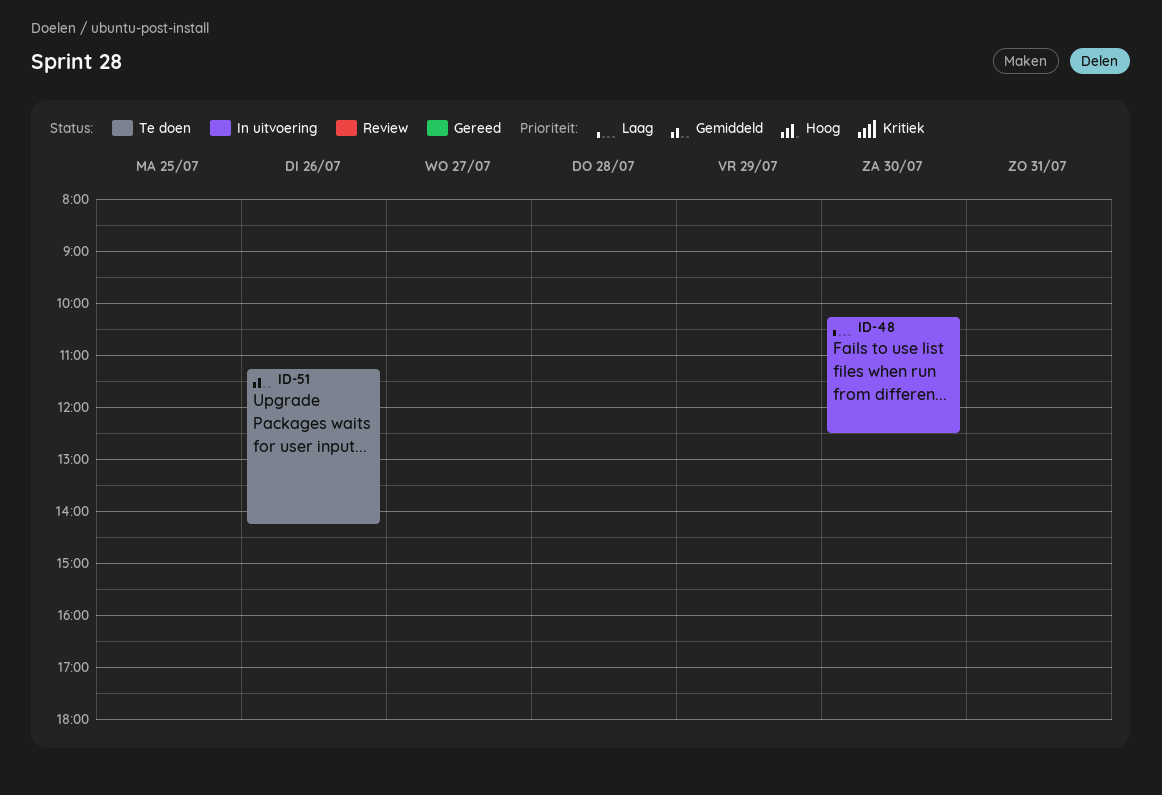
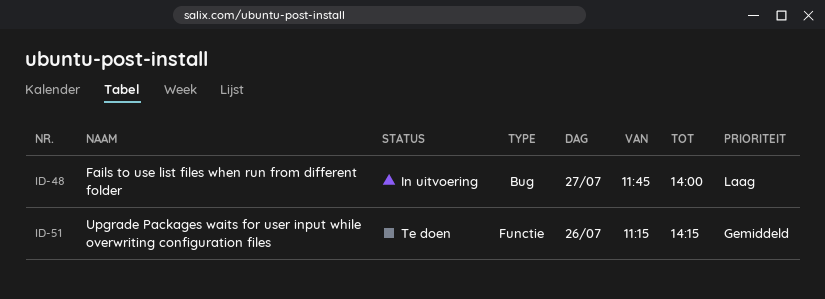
ID-48, day: Jul 30 -> Jul 27
ID-48, begins: 10:15 -> 11:45
ID-48, ends: 12:30 -> 14:00

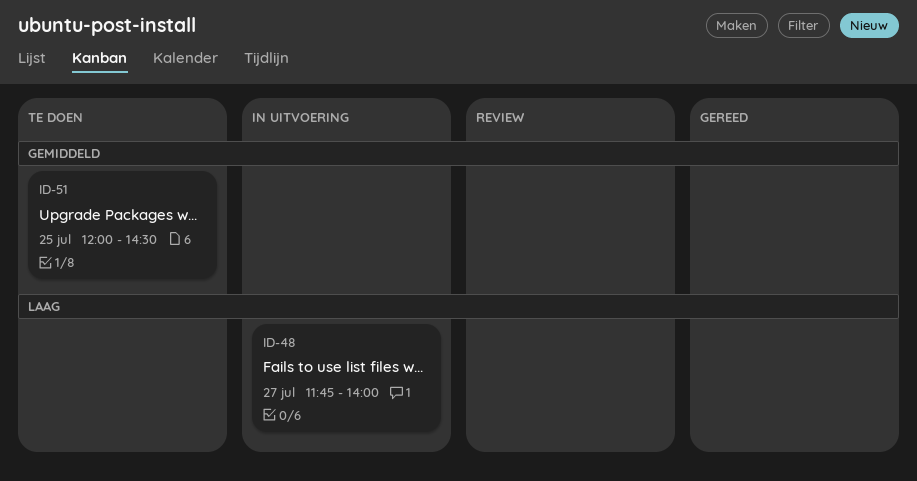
ID-51, day: Jul 26 -> Jul 25
ID-51, begins: 11:15 -> 12:00
ID-51, ends: 14:15 -> 14:30

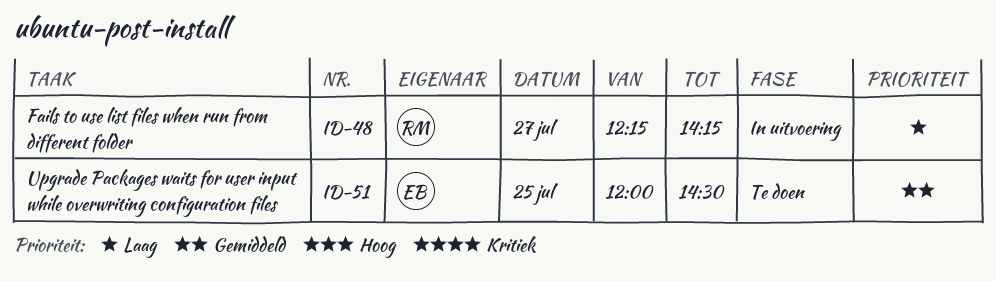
ID-48, begins: 11:45 -> 12:15
ID-48, ends: 14:00 -> 14:15

